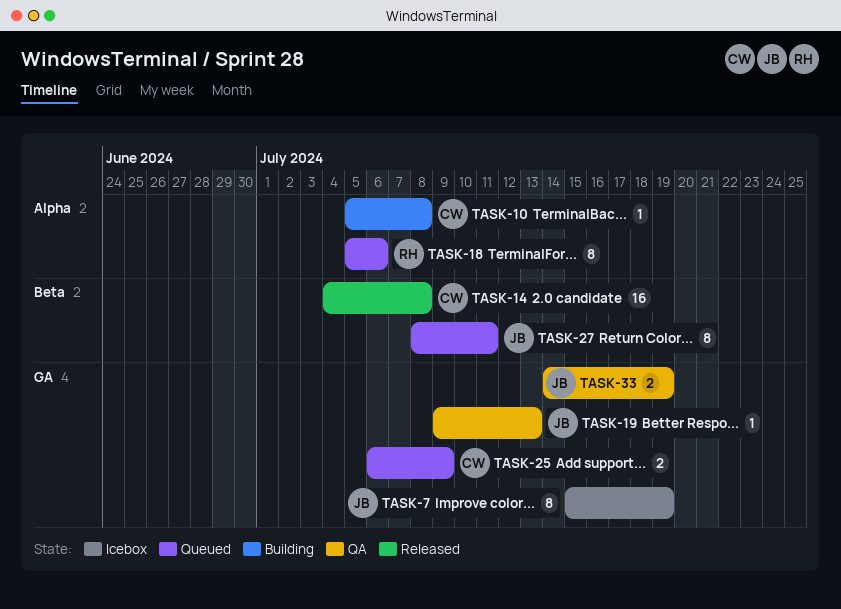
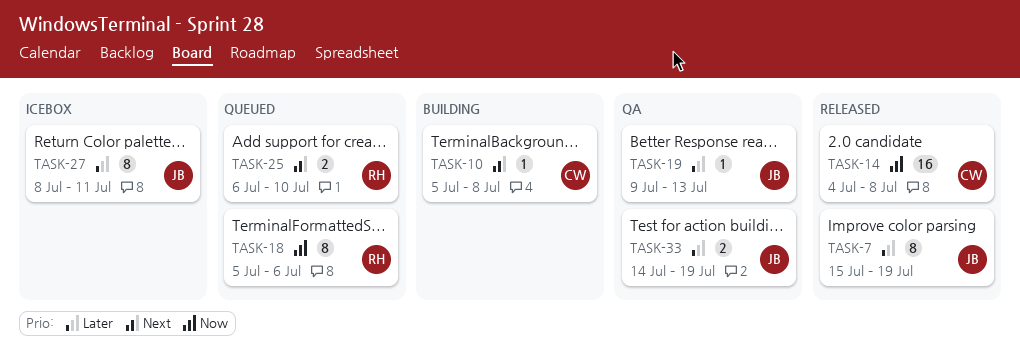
TASK-7, status: Icebox -> Released
TASK-25, owner: CW -> RH
TASK-25, due: Jul 9 -> Jul 10
TASK-27, status: Queued -> Icebox

